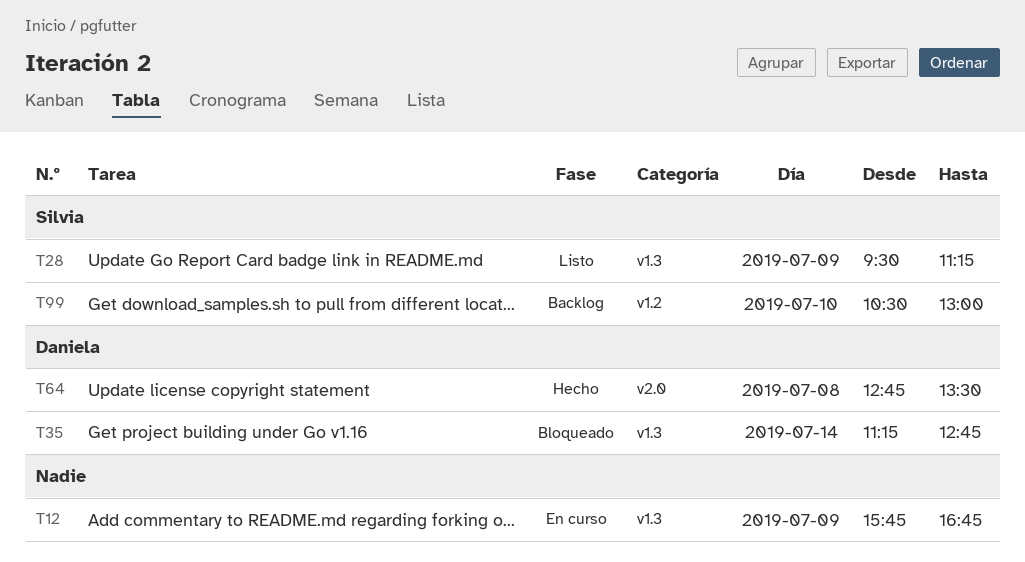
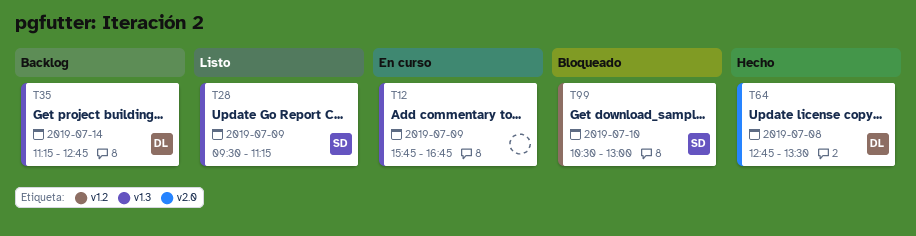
T35, status: Bloqueado -> Backlog
T99, status: Backlog -> Bloqueado

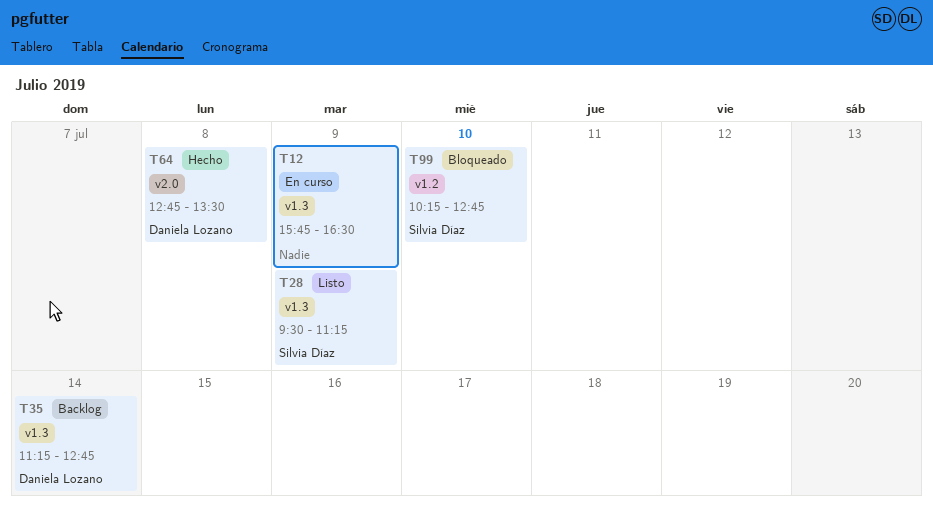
T12, ends: 16:45 -> 16:30
T99, begins: 10:30 -> 10:15
T99, ends: 13:00 -> 12:45

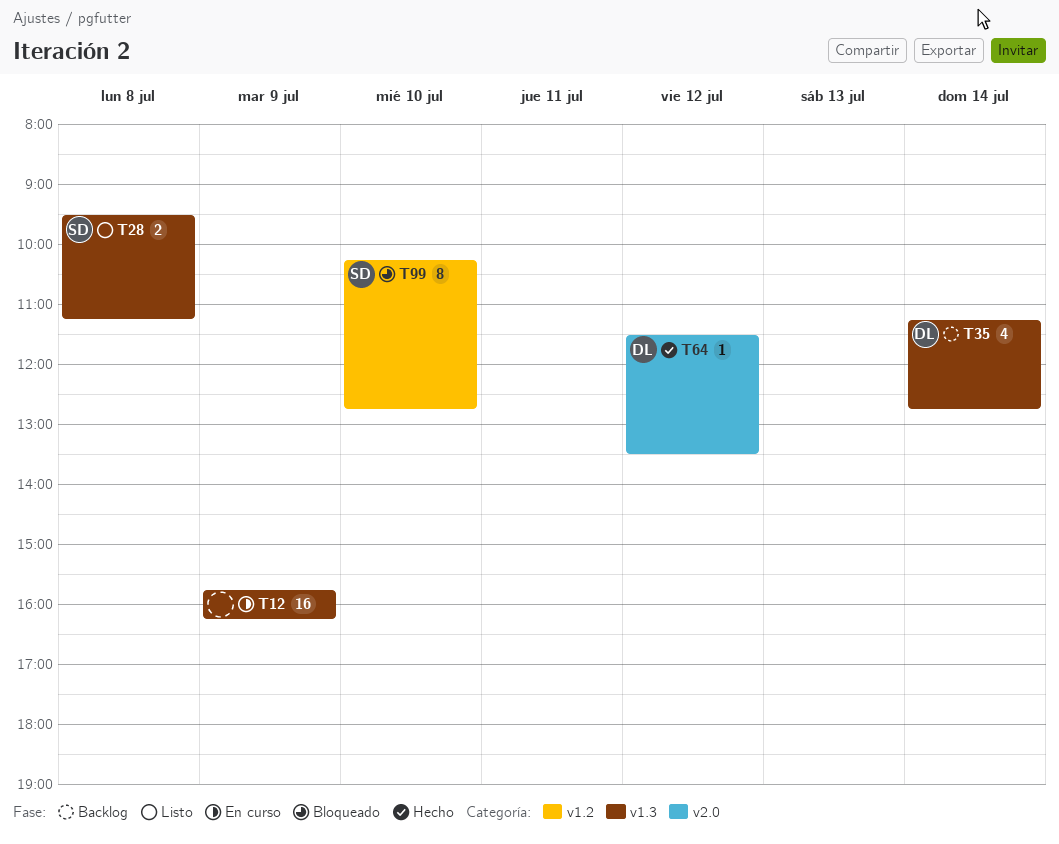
T12, ends: 16:30 -> 16:15
T28, day: Jul 9 -> Jul 8
T64, day: Jul 8 -> Jul 12
T64, begins: 12:45 -> 11:30

